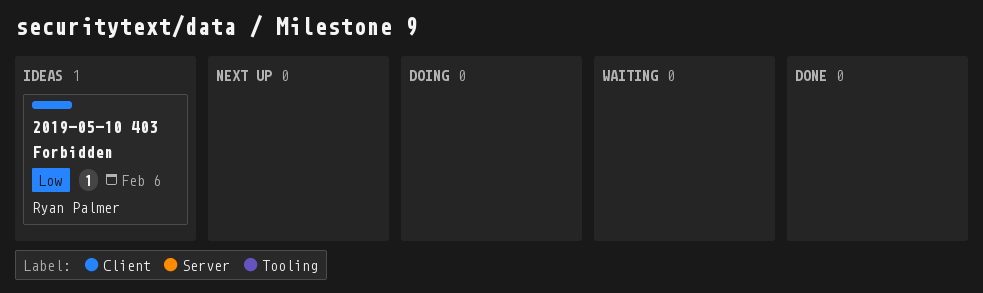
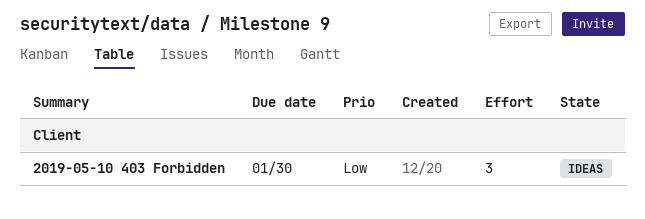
2019-05-10 403 Forbidden, estimate: 1 -> 3
2019-05-10 403 Forbidden, due: Feb 6 -> Jan 30

